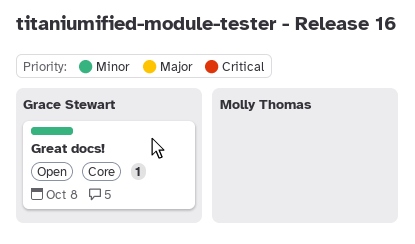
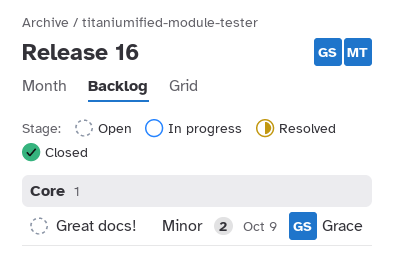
Great docs!, estimate: 1 -> 2
Great docs!, due: Oct 8 -> Oct 9

